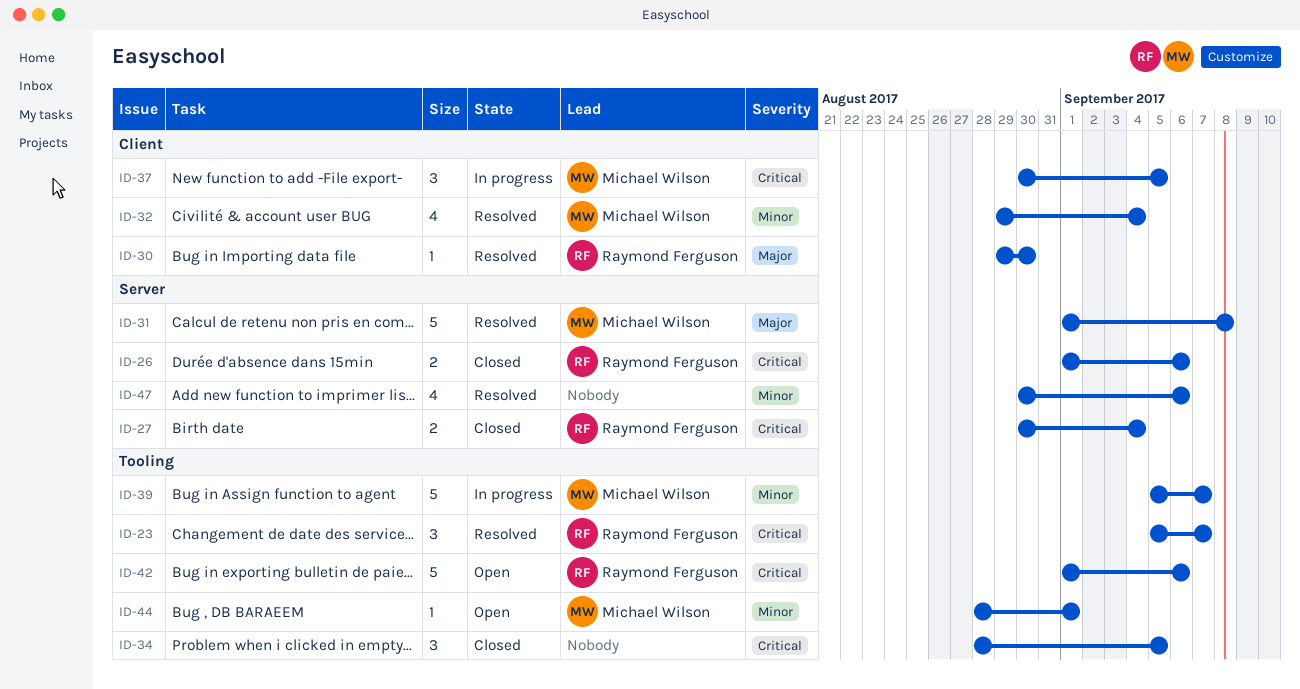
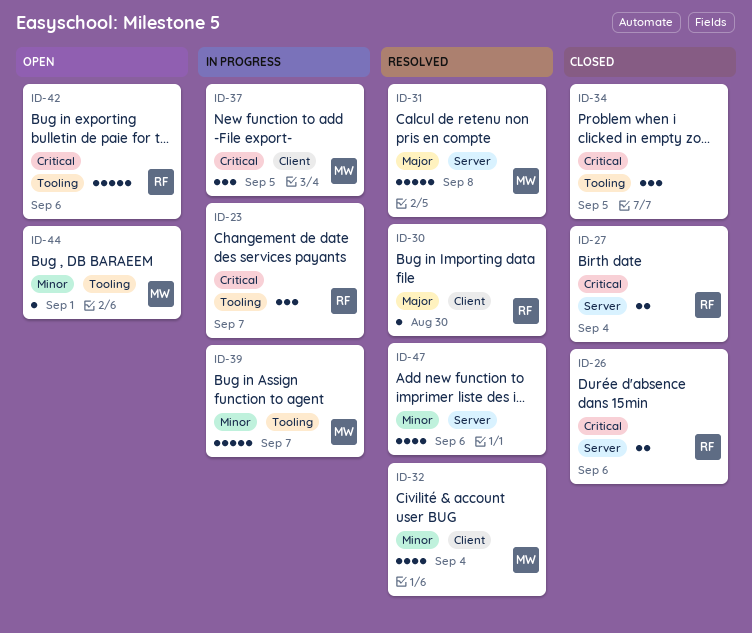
ID-23, status: Resolved -> In progress

